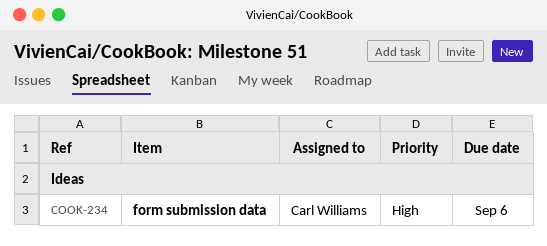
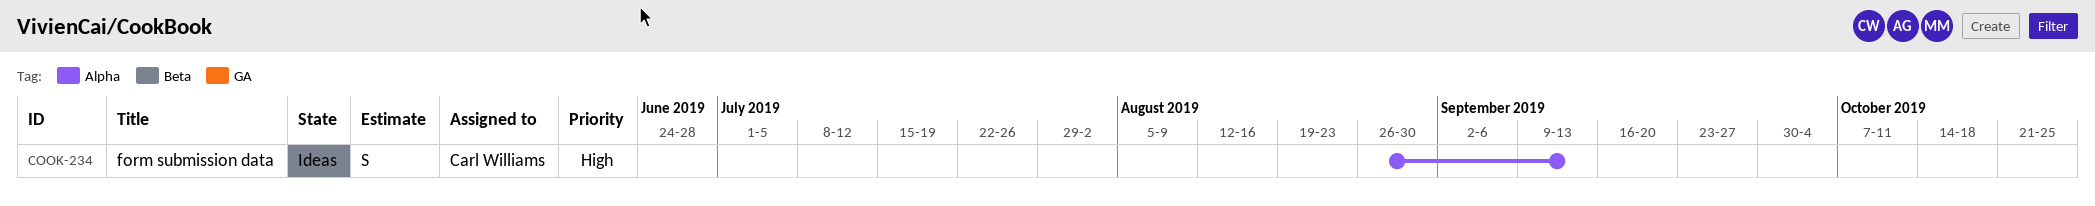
COOK-234, due: Sep 6 -> Sep 13

